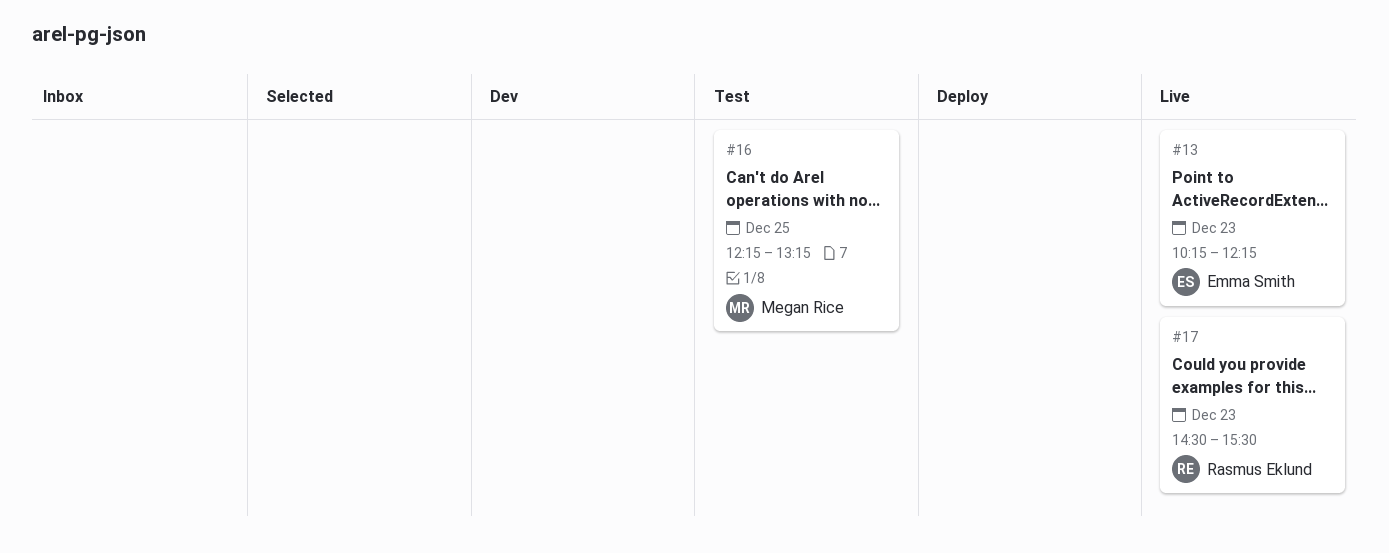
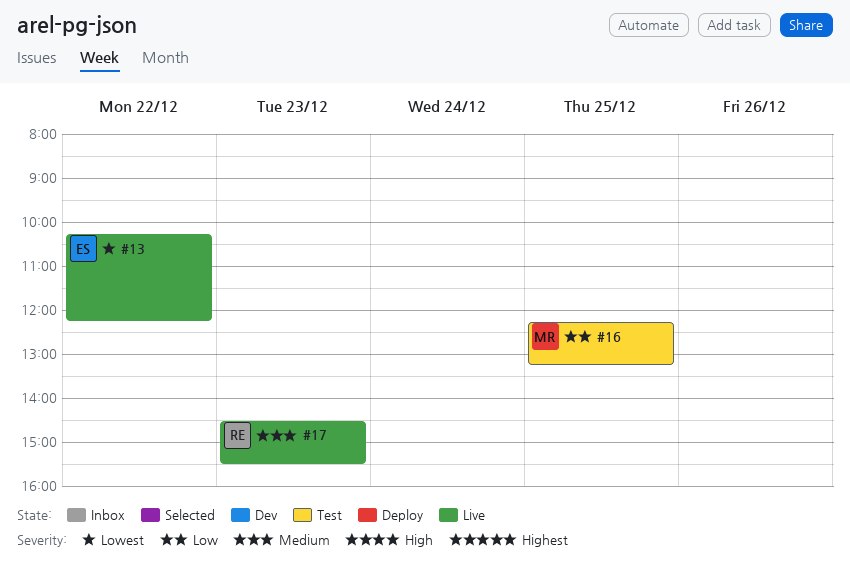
#13, day: Dec 23 -> Dec 22

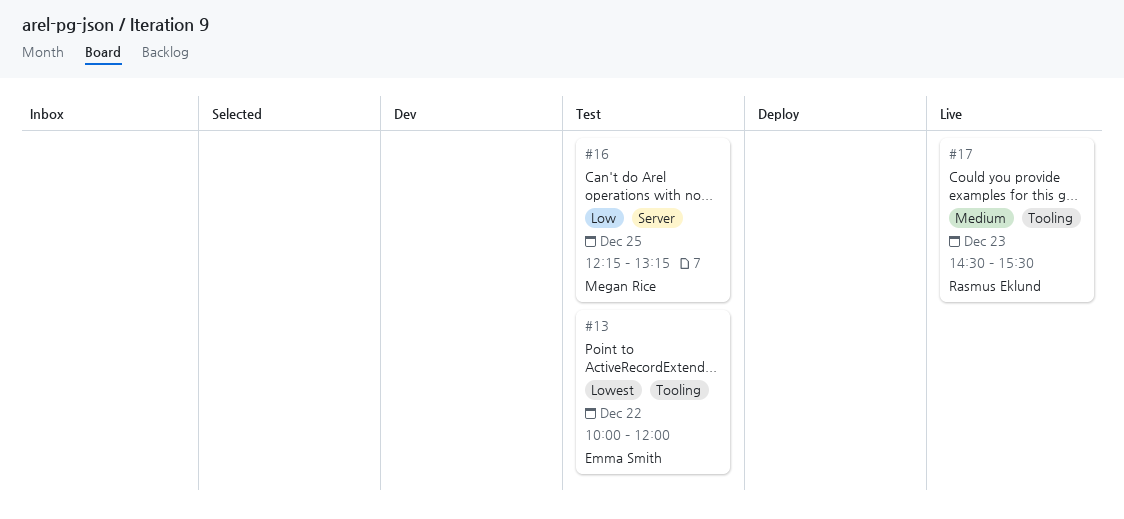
#13, status: Live -> Test
#13, begins: 10:15 -> 10:00
#13, ends: 12:15 -> 12:00

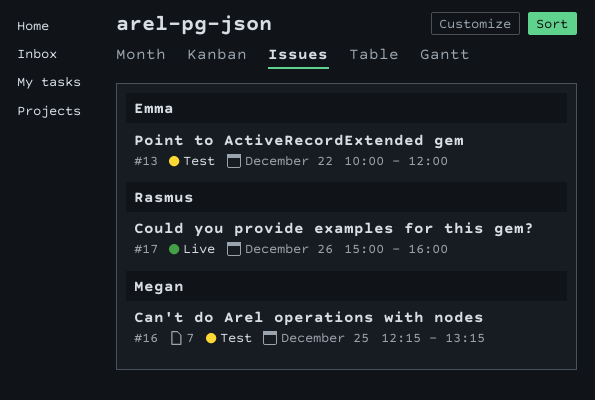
#17, day: Dec 23 -> Dec 26
#17, begins: 14:30 -> 15:00
#17, ends: 15:30 -> 16:00

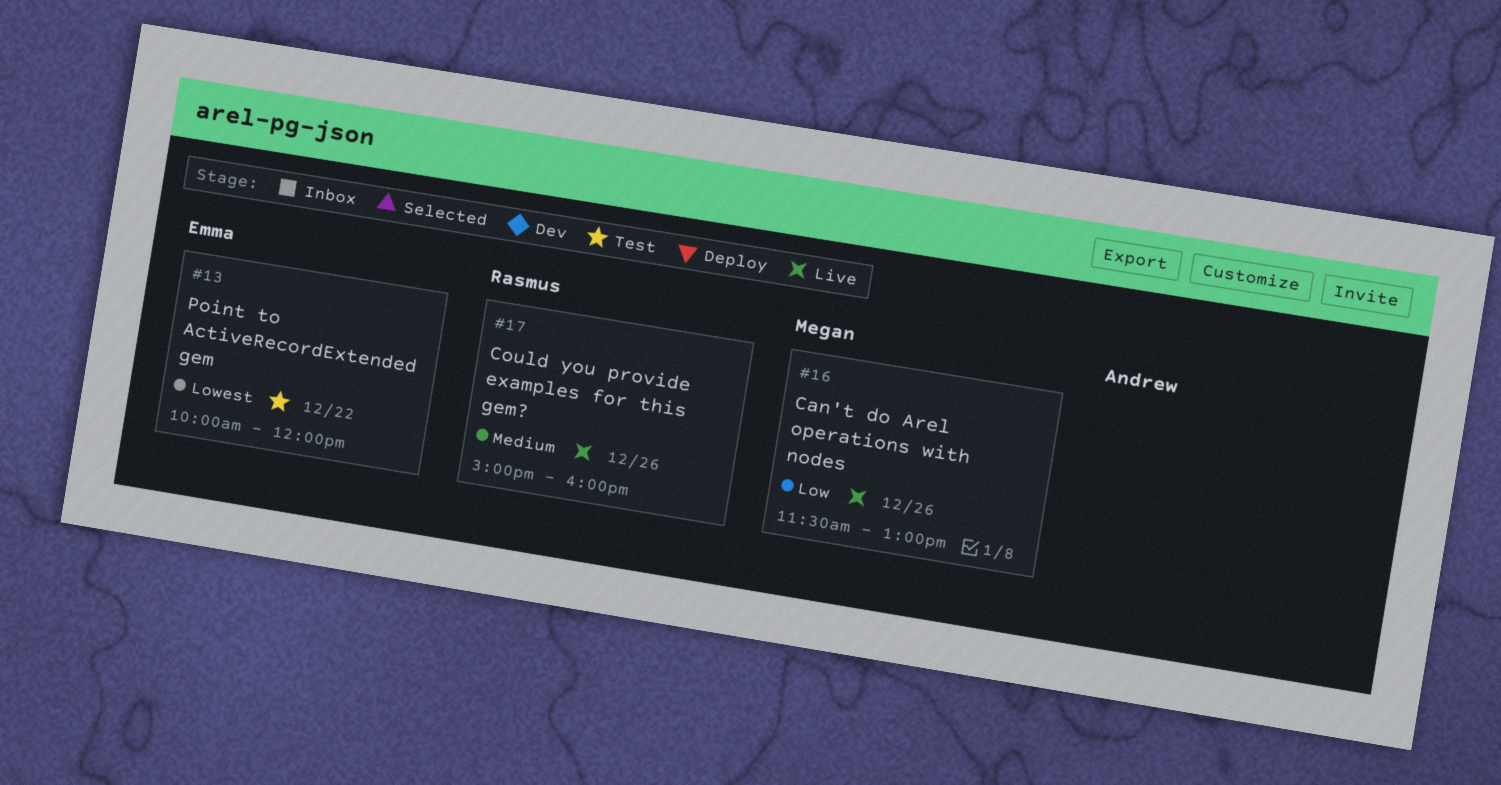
#16, status: Test -> Live
#16, day: Dec 25 -> Dec 26
#16, begins: 12:15 -> 11:30
#16, ends: 13:15 -> 13:00

